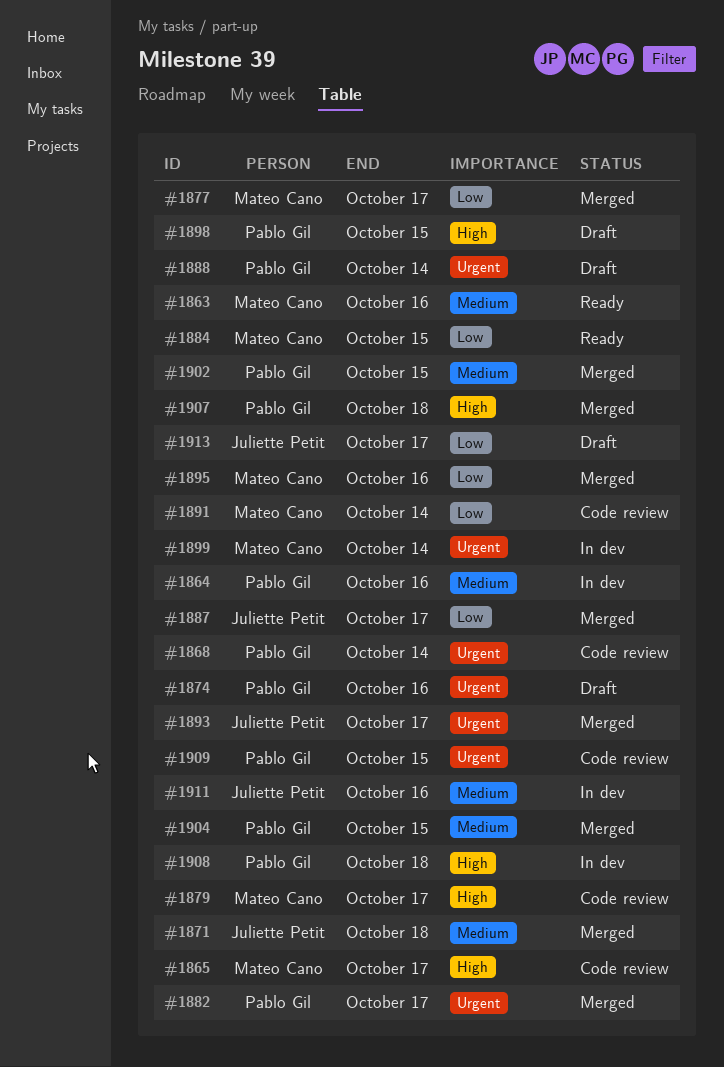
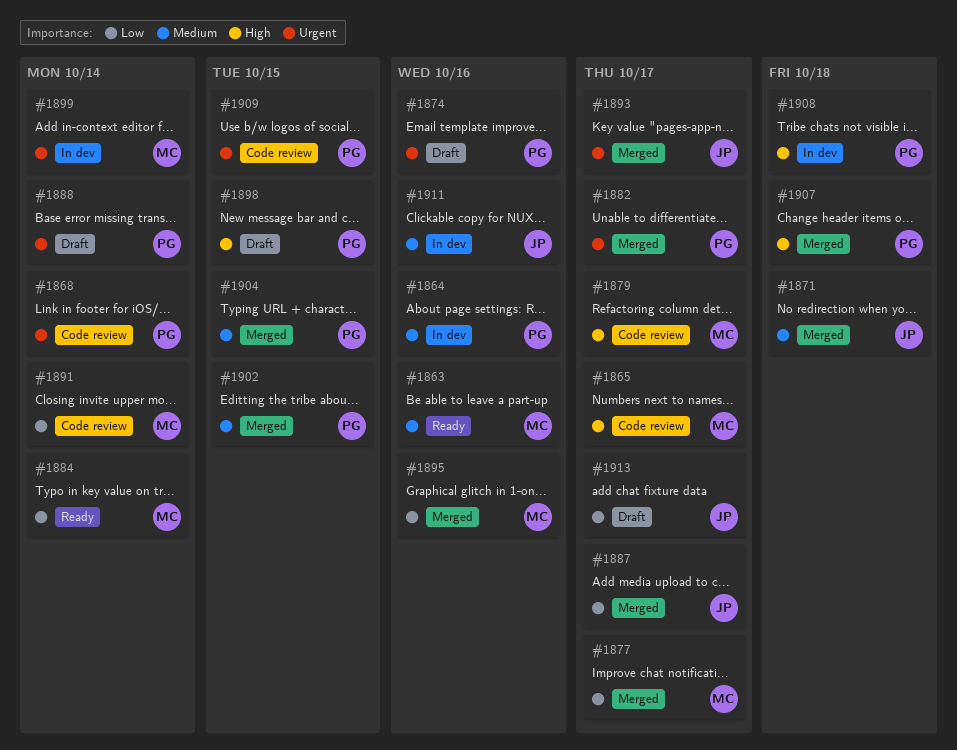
#1884, due: Oct 15 -> Oct 14

